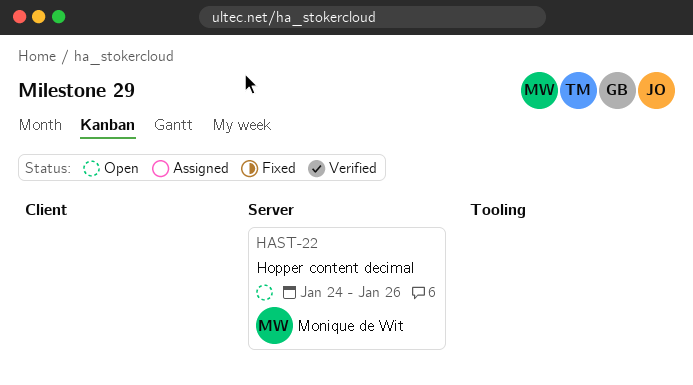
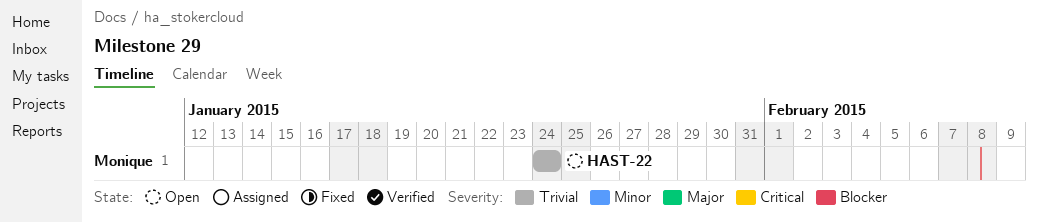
HAST-22, due: Jan 26 -> Jan 24

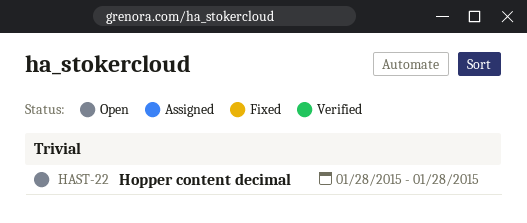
HAST-22, start: Jan 24 -> Jan 28
HAST-22, due: Jan 24 -> Jan 28

